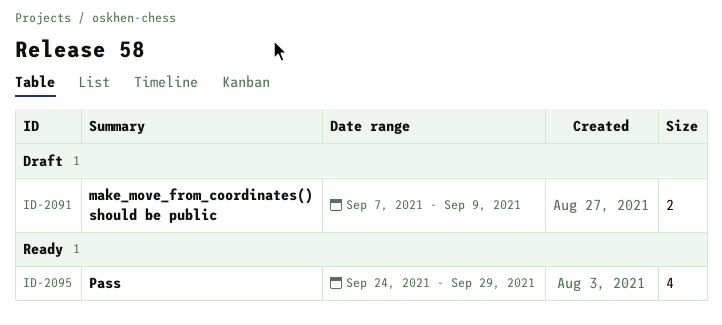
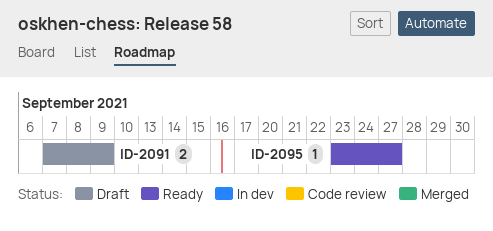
ID-2095, estimate: 4 -> 1
ID-2095, start: Sep 24 -> Sep 23
ID-2095, due: Sep 29 -> Sep 27

